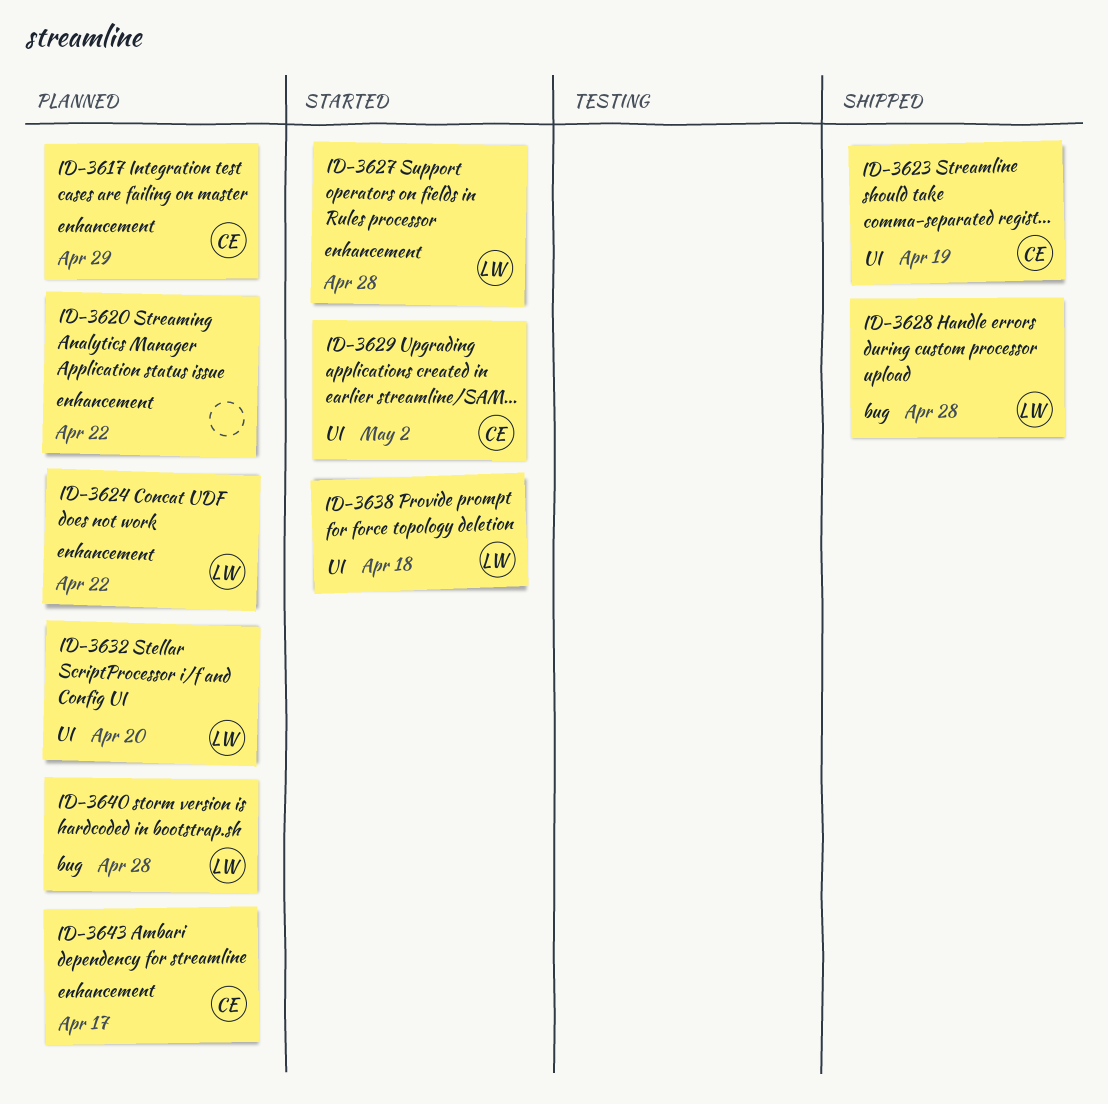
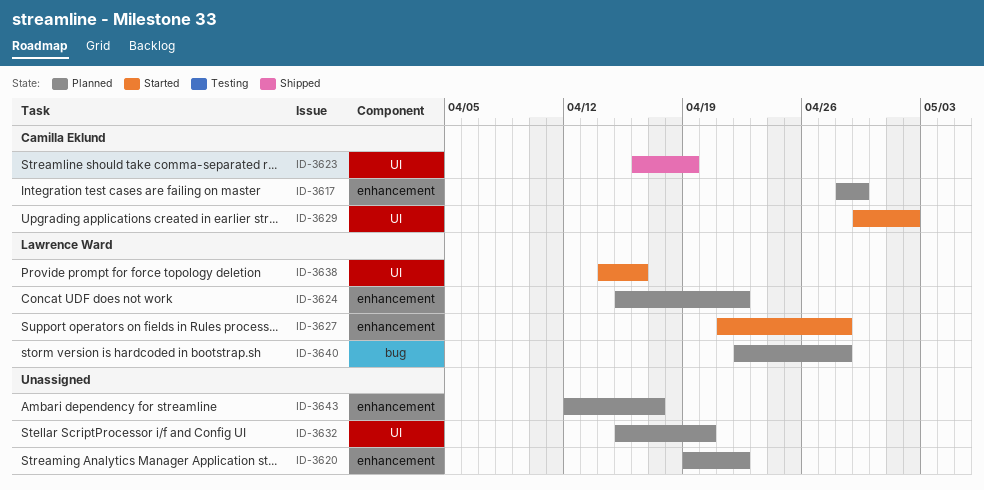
ID-3628: present -> none
ID-3632, owner: Lawrence Ward -> none
ID-3638, due: Apr 18 -> Apr 16
ID-3643, owner: Camilla Eklund -> none

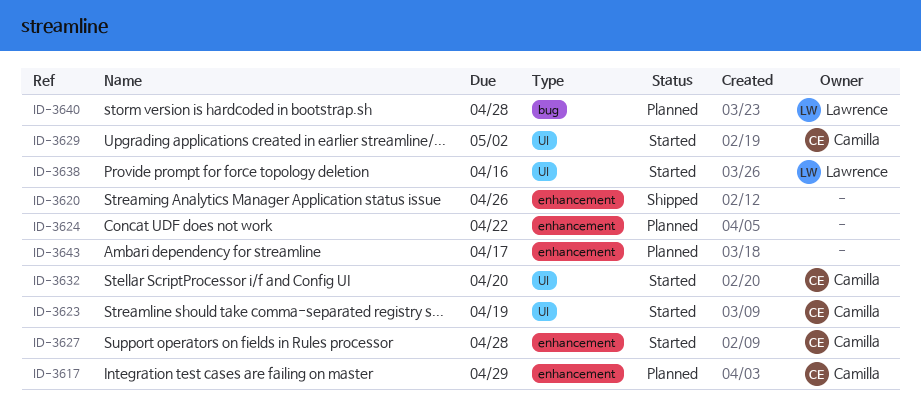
ID-3620, status: Planned -> Shipped
ID-3620, due: Apr 22 -> Apr 26
ID-3623, status: Shipped -> Started
ID-3624, owner: Lawrence Ward -> none
ID-3627, owner: Lawrence Ward -> Camilla Eklund
ID-3632, status: Planned -> Started
ID-3632, owner: none -> Camilla Eklund

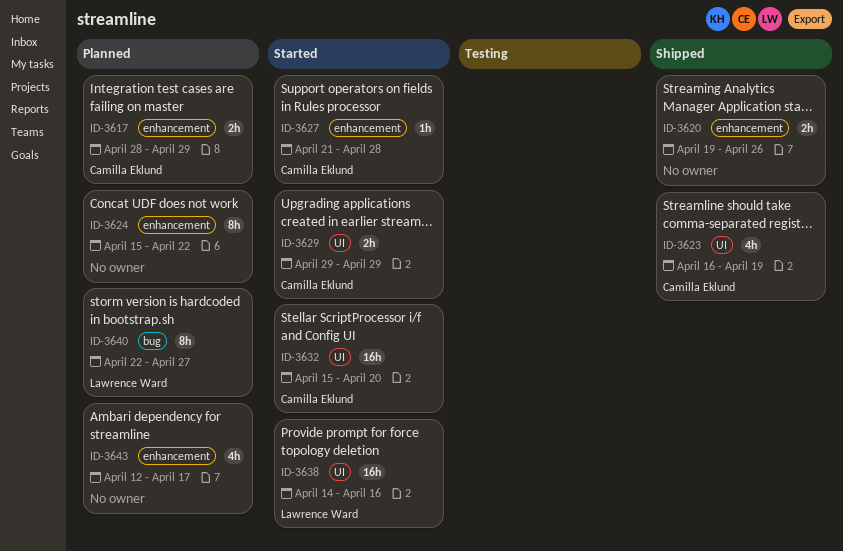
ID-3623, status: Started -> Shipped
ID-3629, due: May 2 -> Apr 29
ID-3640, due: Apr 28 -> Apr 27

